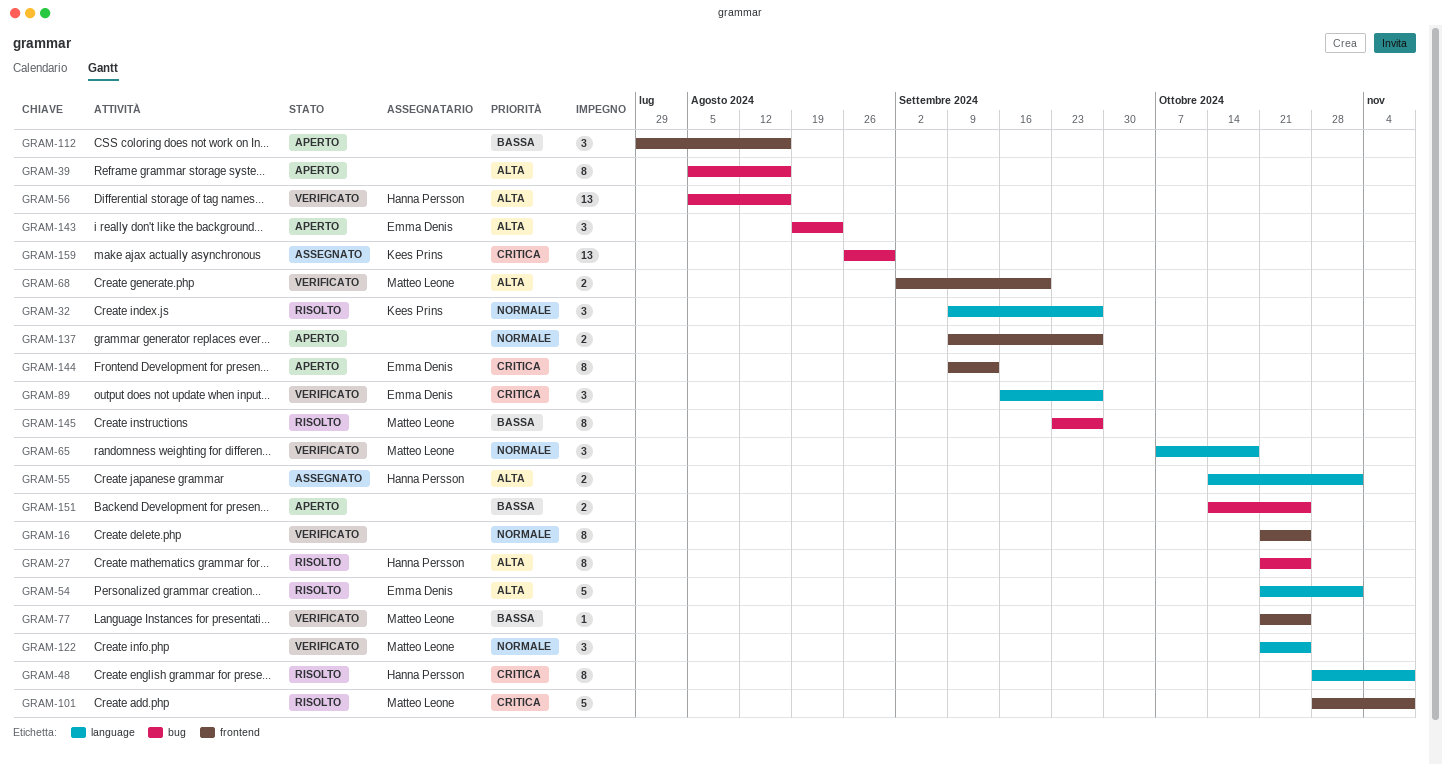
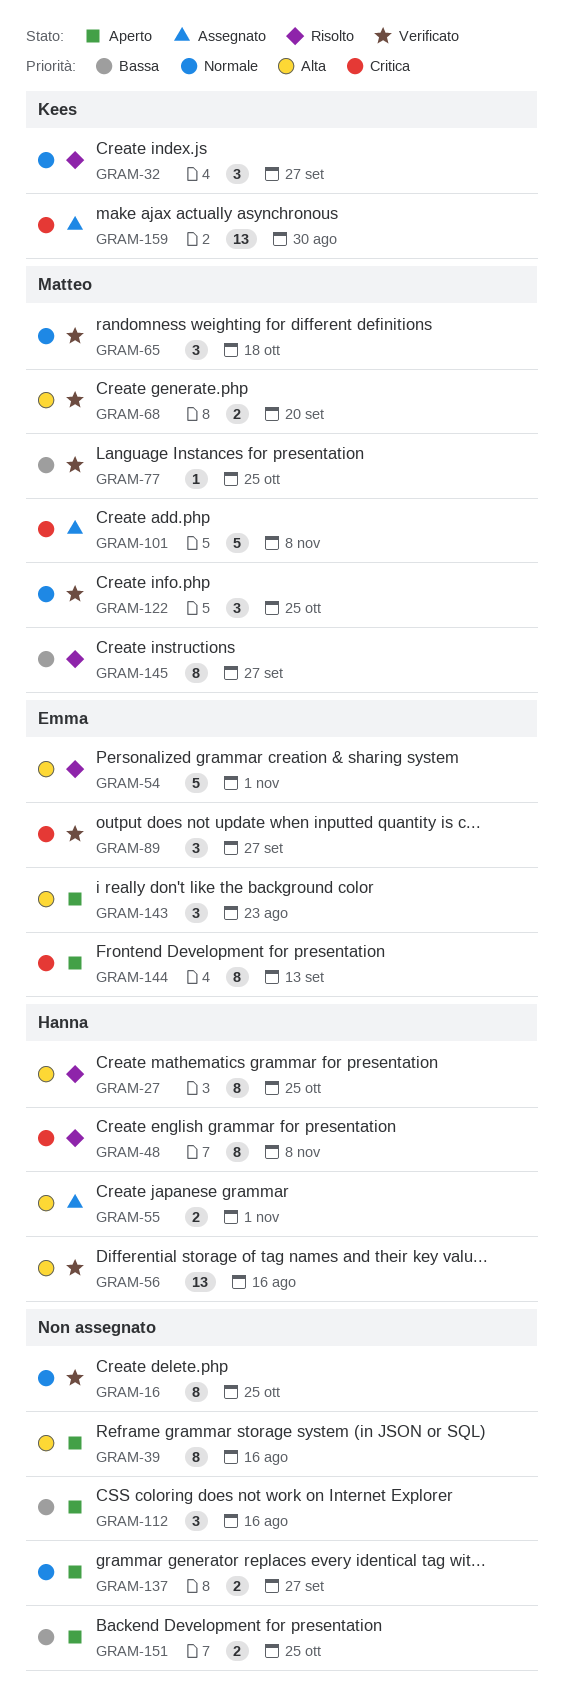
GRAM-101, status: Risolto -> Assegnato

